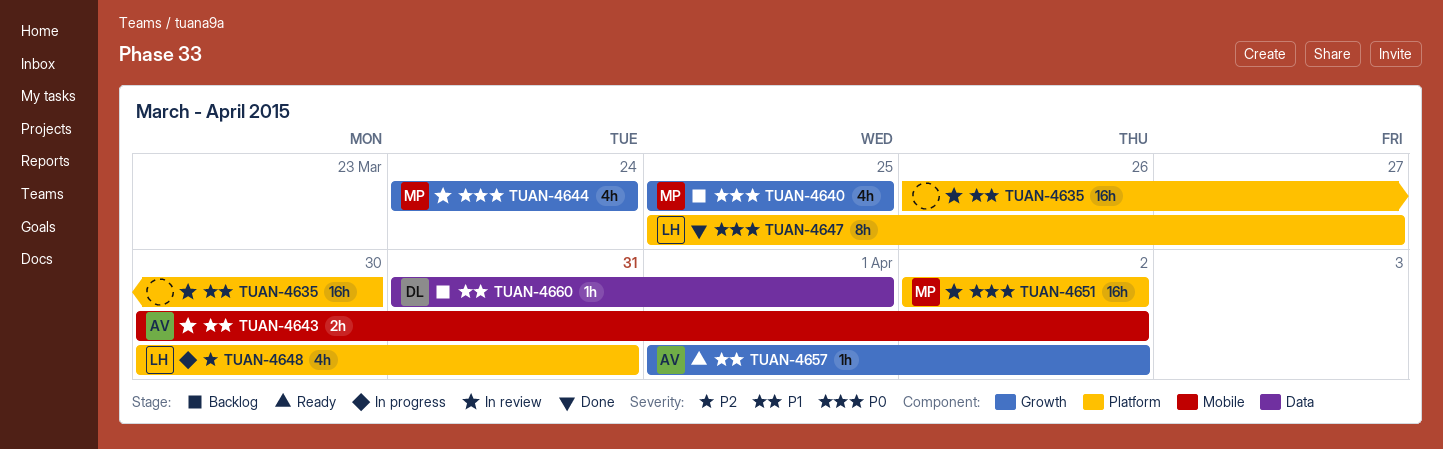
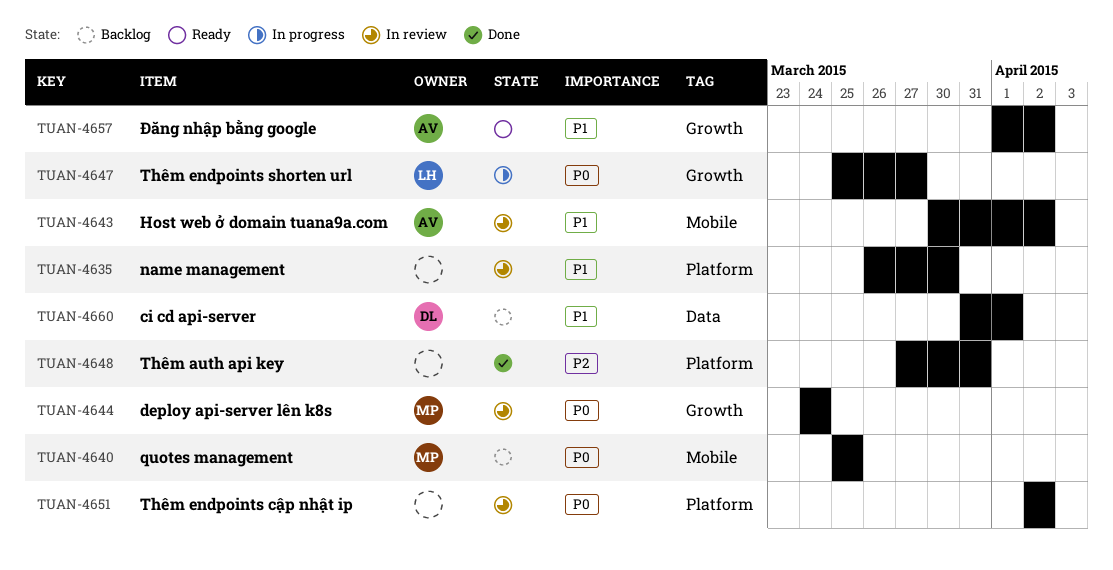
TUAN-4640, label: Growth -> Mobile
TUAN-4647, status: Done -> In progress
TUAN-4647, label: Platform -> Growth
TUAN-4648, status: In progress -> Done
TUAN-4648, owner: LH -> none
TUAN-4648, start: Mar 30 -> Mar 27
TUAN-4651, owner: MP -> none

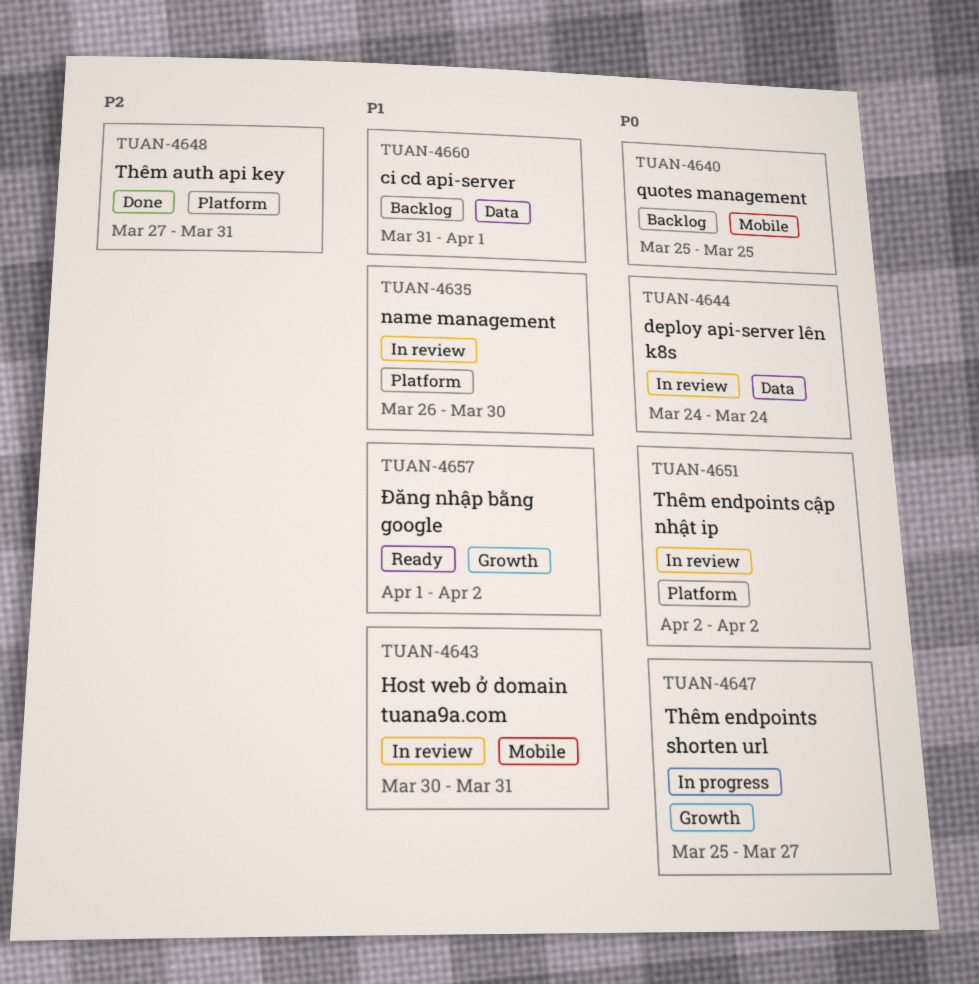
TUAN-4643, due: Apr 2 -> Mar 31
TUAN-4644, label: Growth -> Data

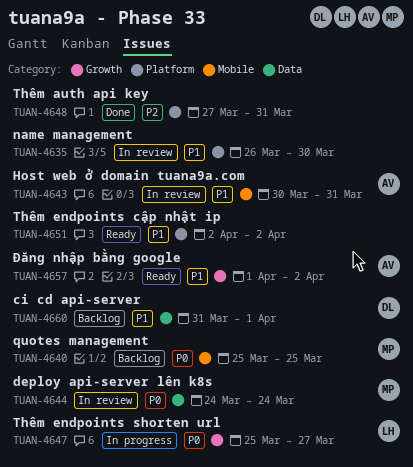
TUAN-4651, status: In review -> Ready
TUAN-4651, priority: P0 -> P1

